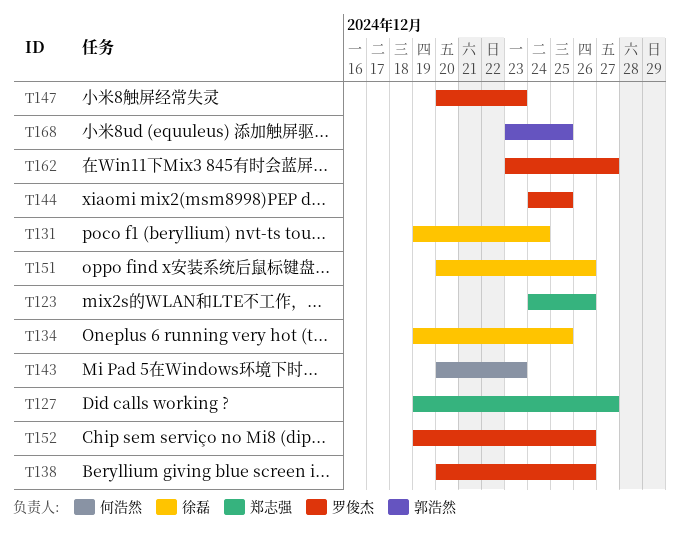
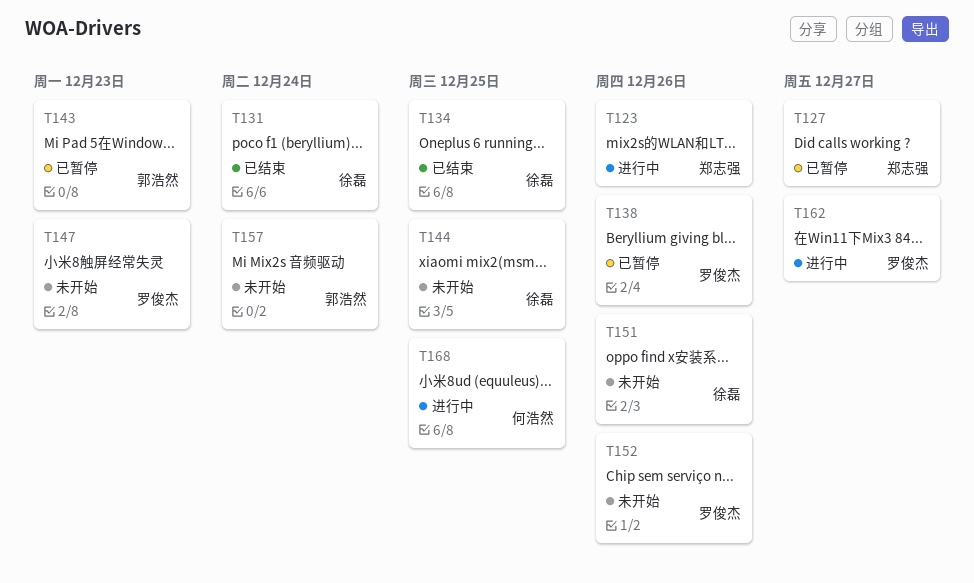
T143, owner: 何浩然 -> 郭浩然
T144, owner: 罗俊杰 -> 徐磊
T157: none -> present
T168, owner: 郭浩然 -> 何浩然

